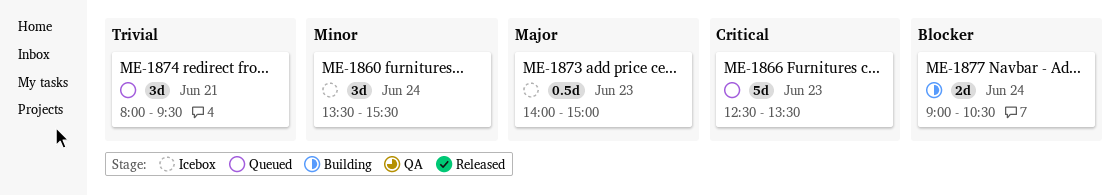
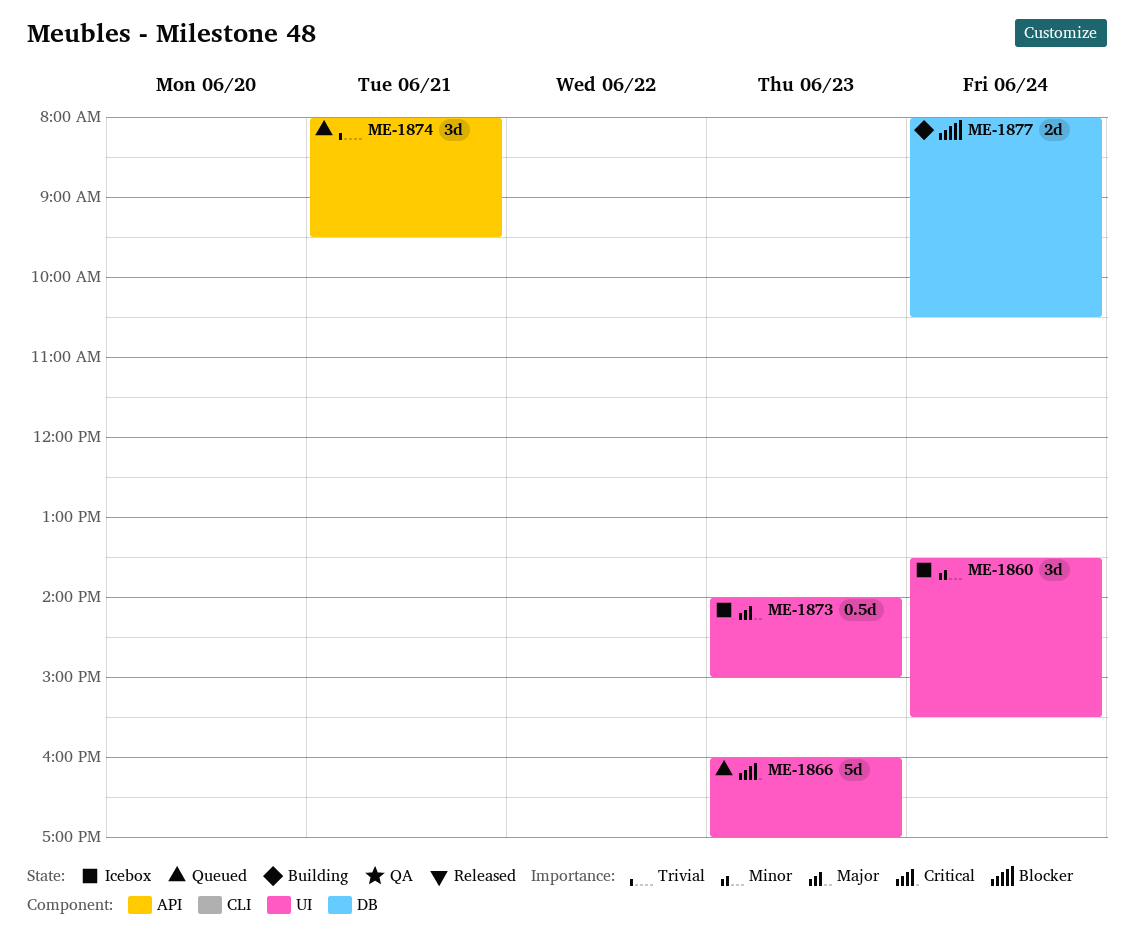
ME-1866, begins: 12:30 -> 16:00
ME-1866, ends: 13:30 -> 17:00
ME-1877, begins: 09:00 -> 08:00

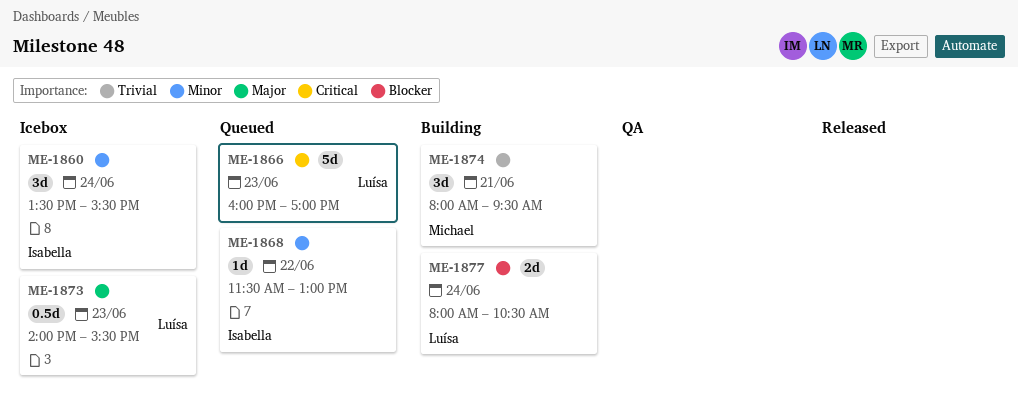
ME-1868: none -> present
ME-1873, ends: 15:00 -> 15:30
ME-1874, status: Queued -> Building

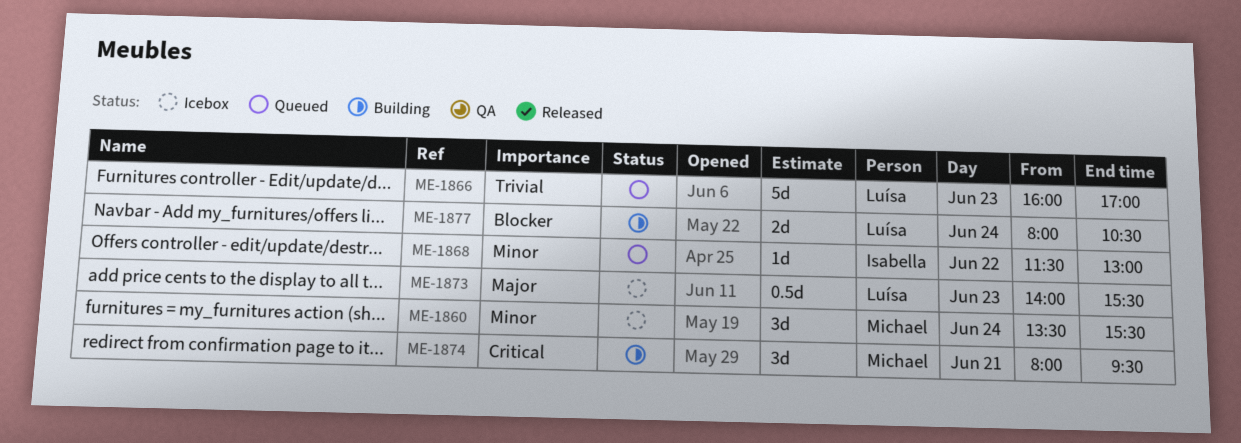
ME-1860, owner: Isabella -> Michael
ME-1866, priority: Critical -> Trivial
ME-1874, priority: Trivial -> Critical

